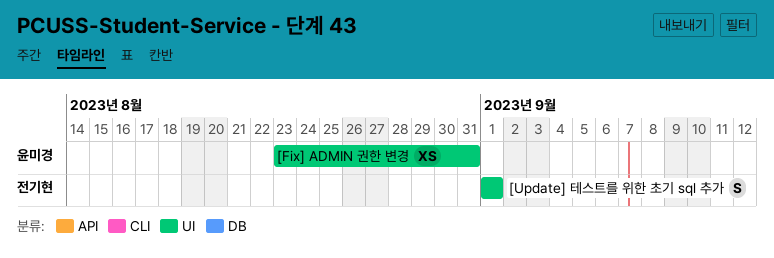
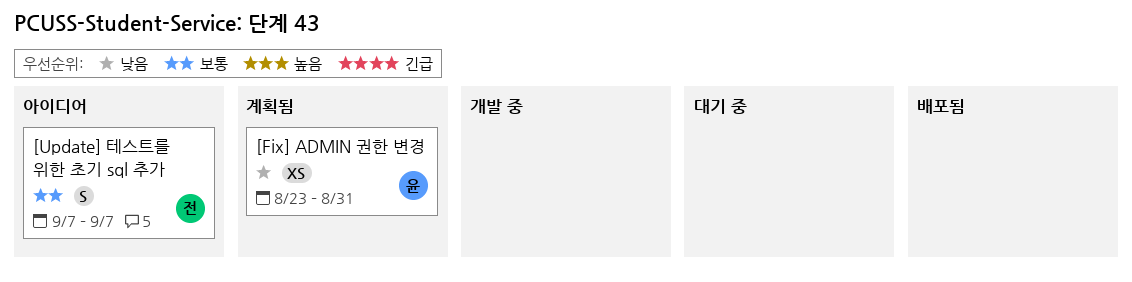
[Update] 테스트를 위한 초기 sql 추가, start: Sep 1 -> Sep 7
[Update] 테스트를 위한 초기 sql 추가, due: Sep 1 -> Sep 7

